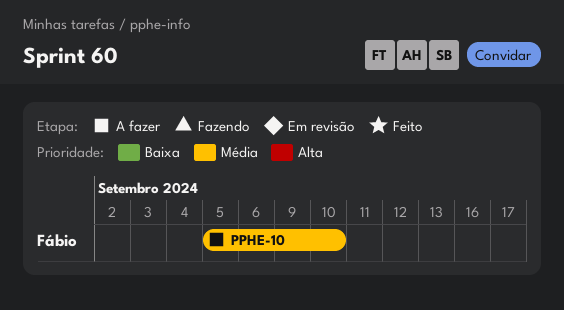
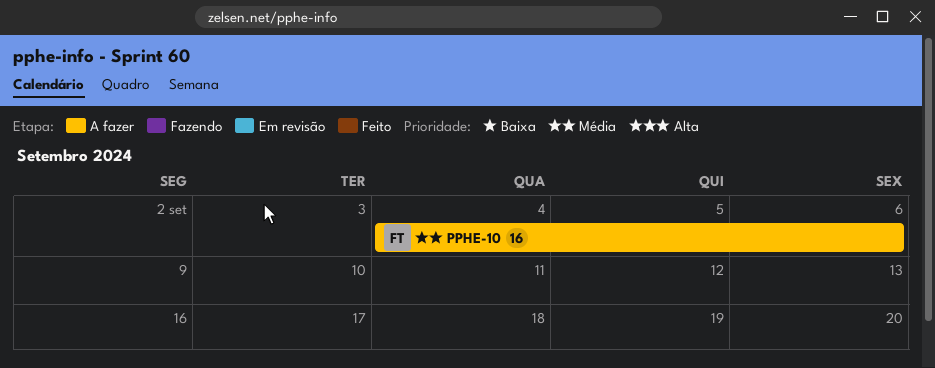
PPHE-10, start: Sep 5 -> Sep 4
PPHE-10, due: Sep 10 -> Sep 6

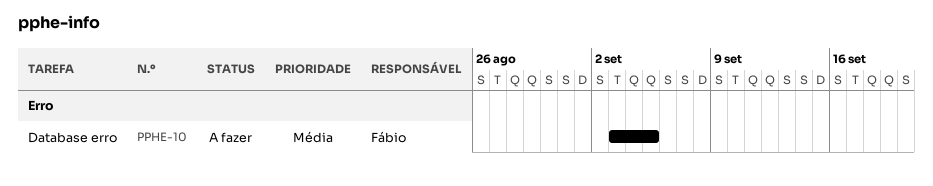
PPHE-10, start: Sep 4 -> Sep 3
PPHE-10, due: Sep 6 -> Sep 5

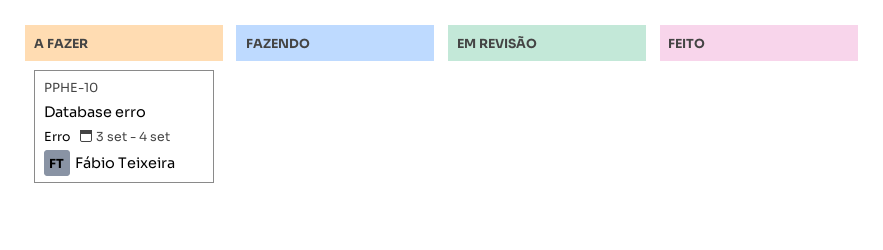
PPHE-10, due: Sep 5 -> Sep 4

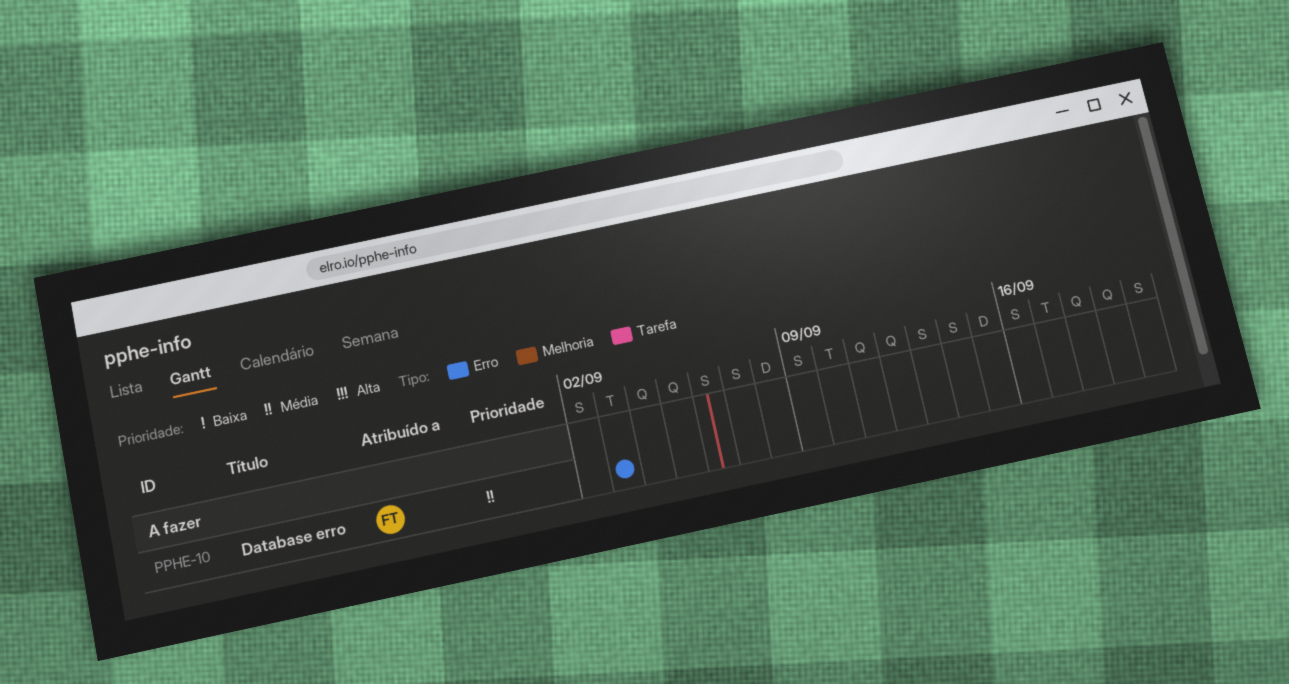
PPHE-10, due: Sep 4 -> Sep 3

